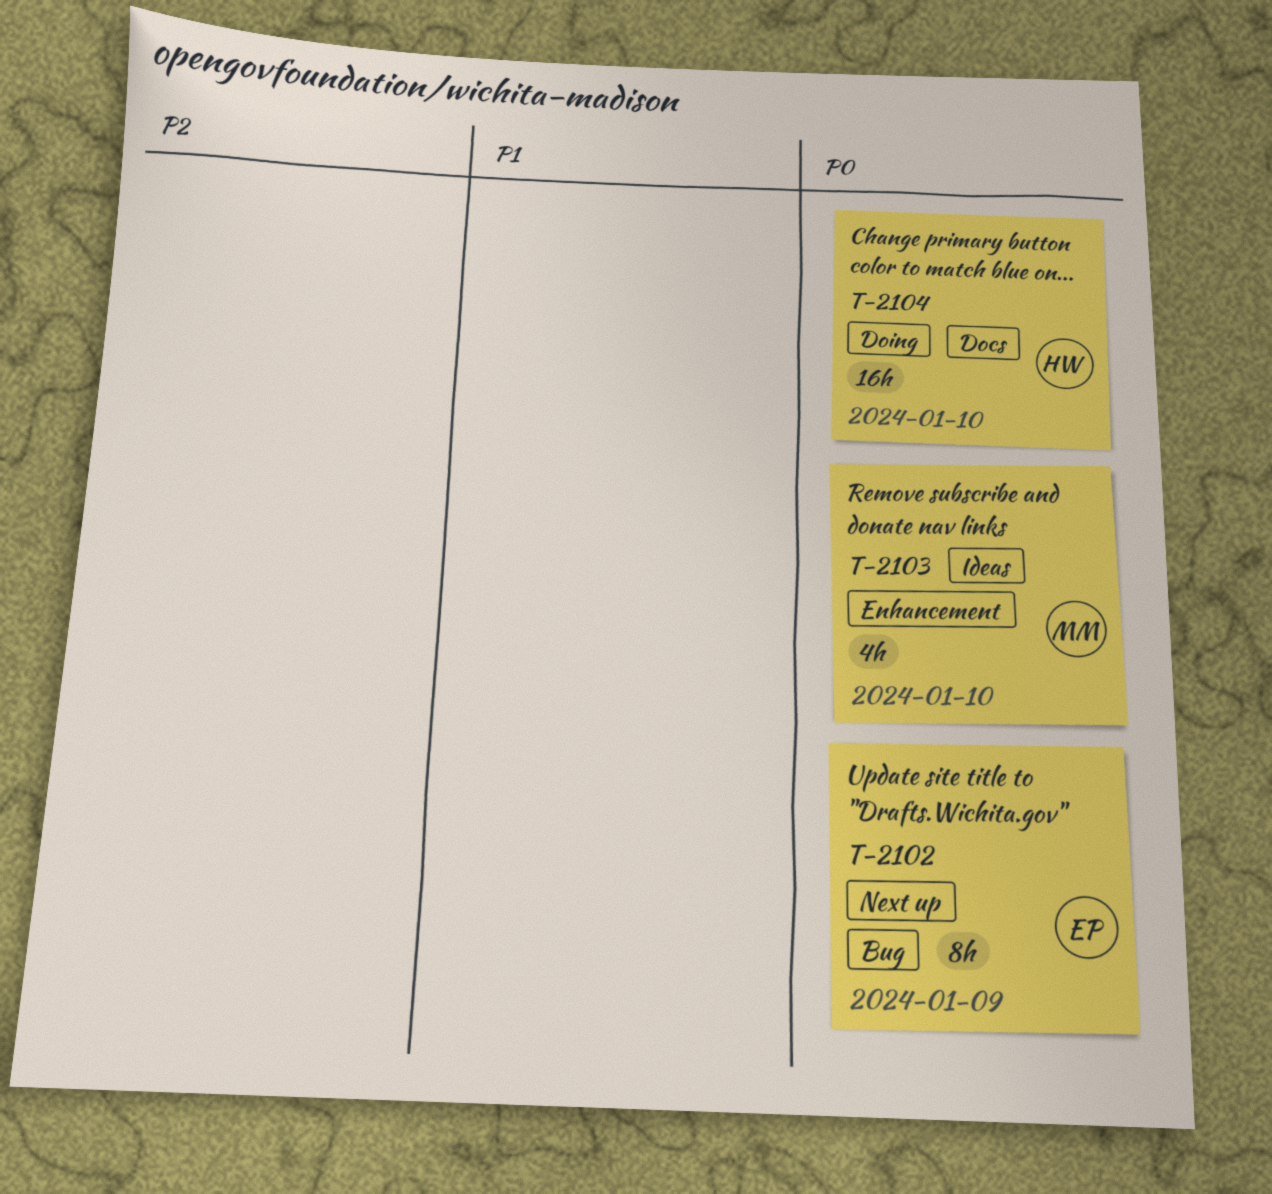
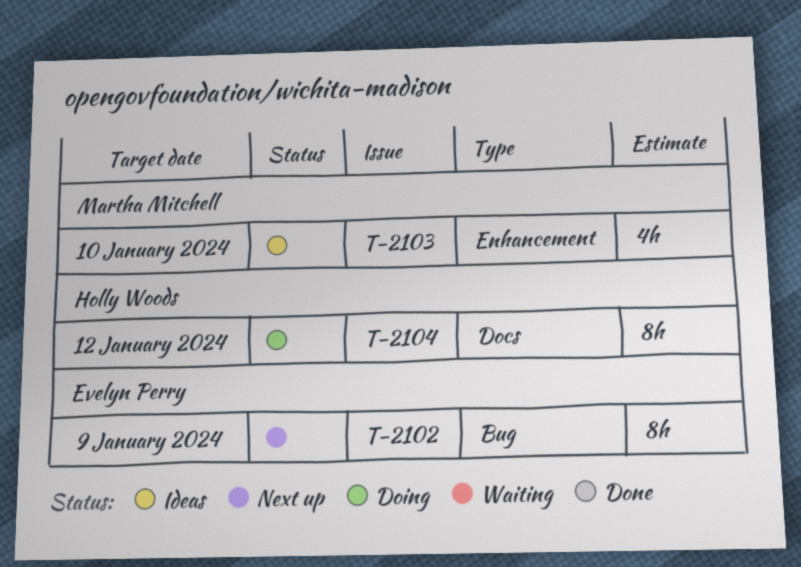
T-2104, estimate: 16h -> 8h
T-2104, due: Jan 10 -> Jan 12

